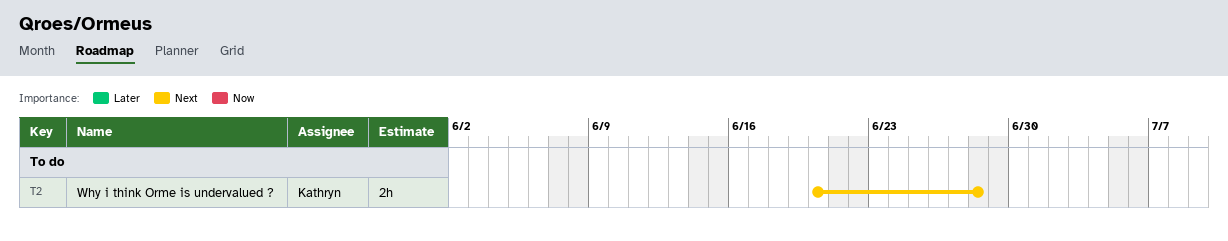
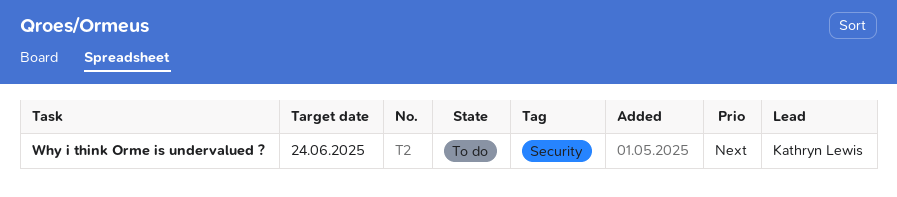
T2, due: Jun 28 -> Jun 24

